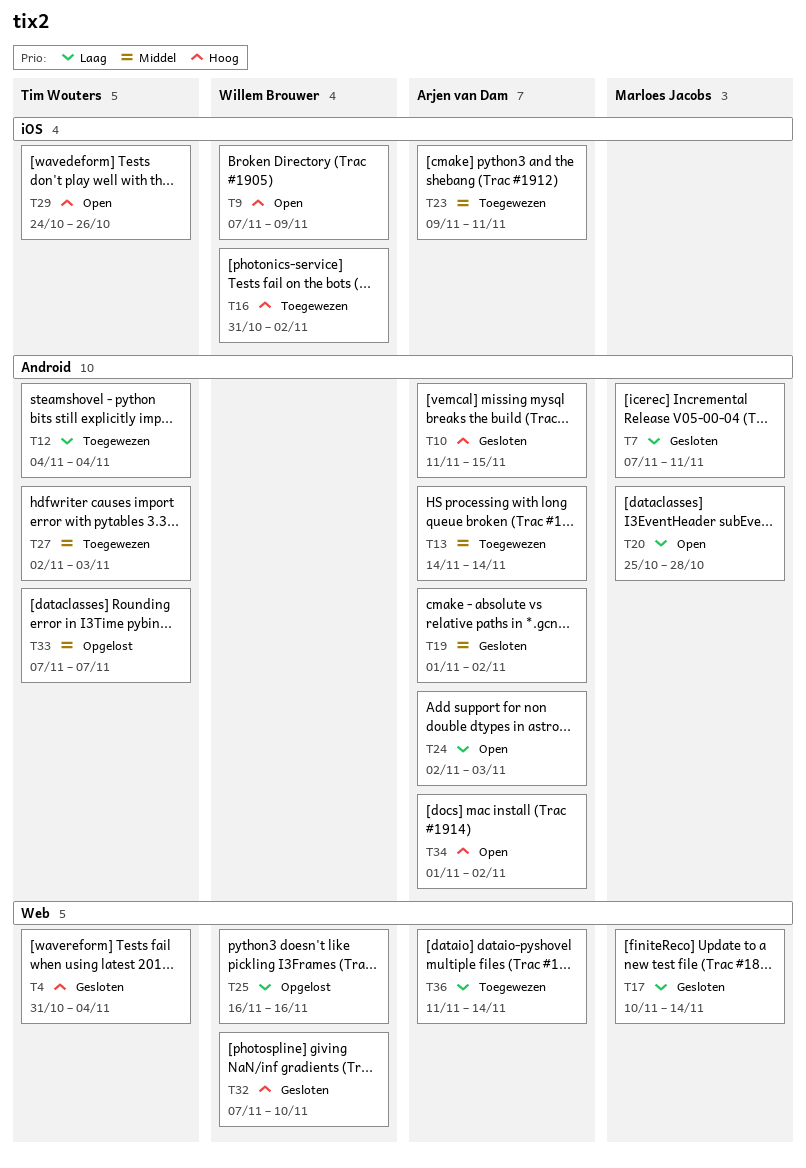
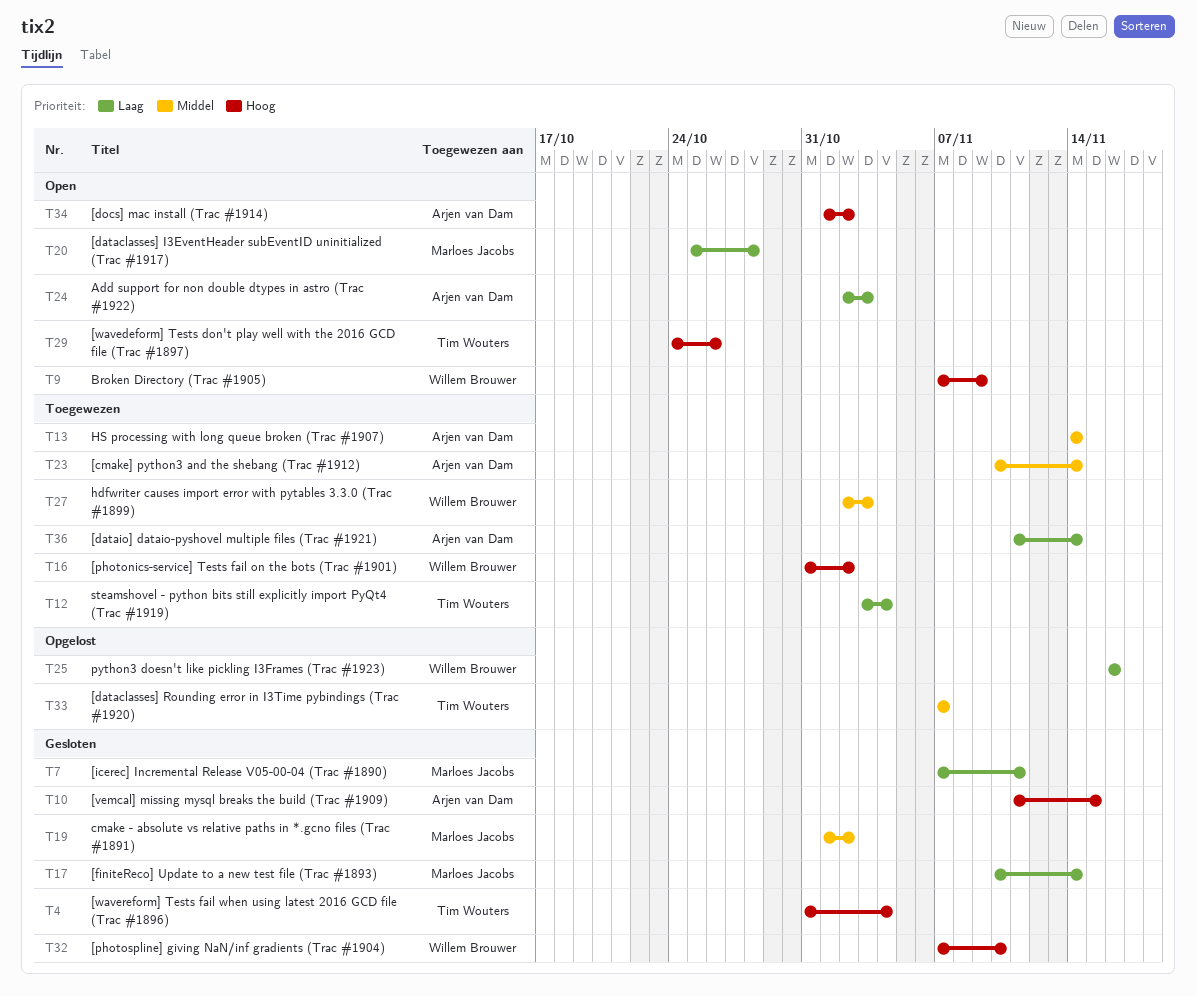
T12, start: Nov 4 -> Nov 3
T19, owner: Arjen van Dam -> Marloes Jacobs
T23, start: Nov 9 -> Nov 10
T23, due: Nov 11 -> Nov 14
T27, owner: Tim Wouters -> Willem Brouwer

